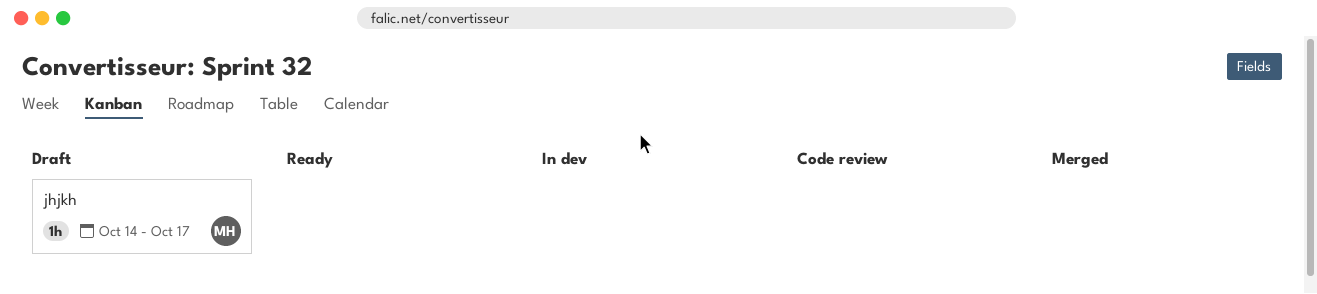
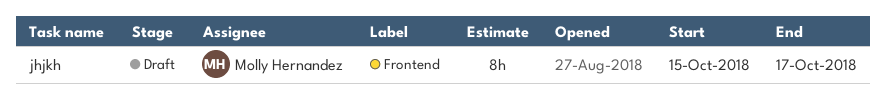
jhjkh, estimate: 1h -> 8h
jhjkh, start: Oct 14 -> Oct 15

